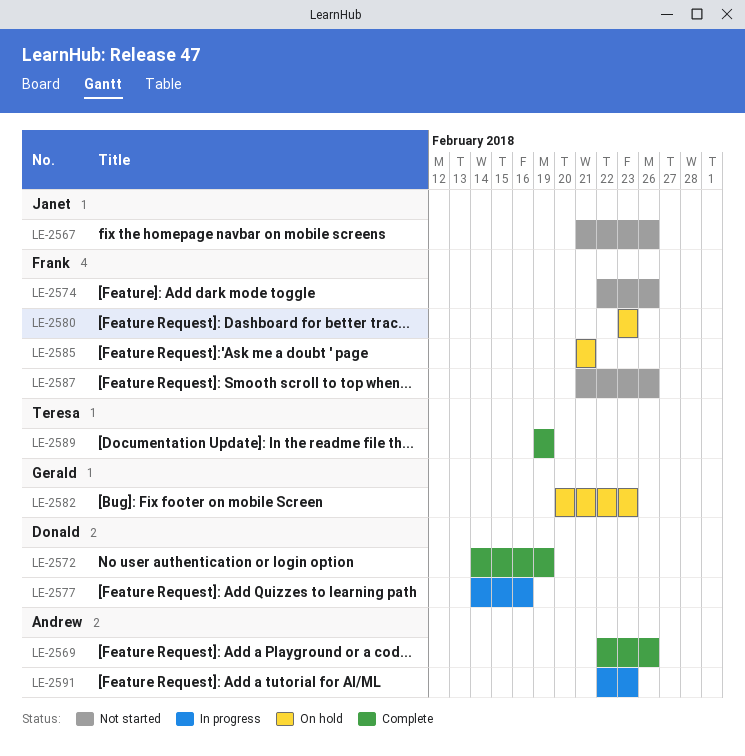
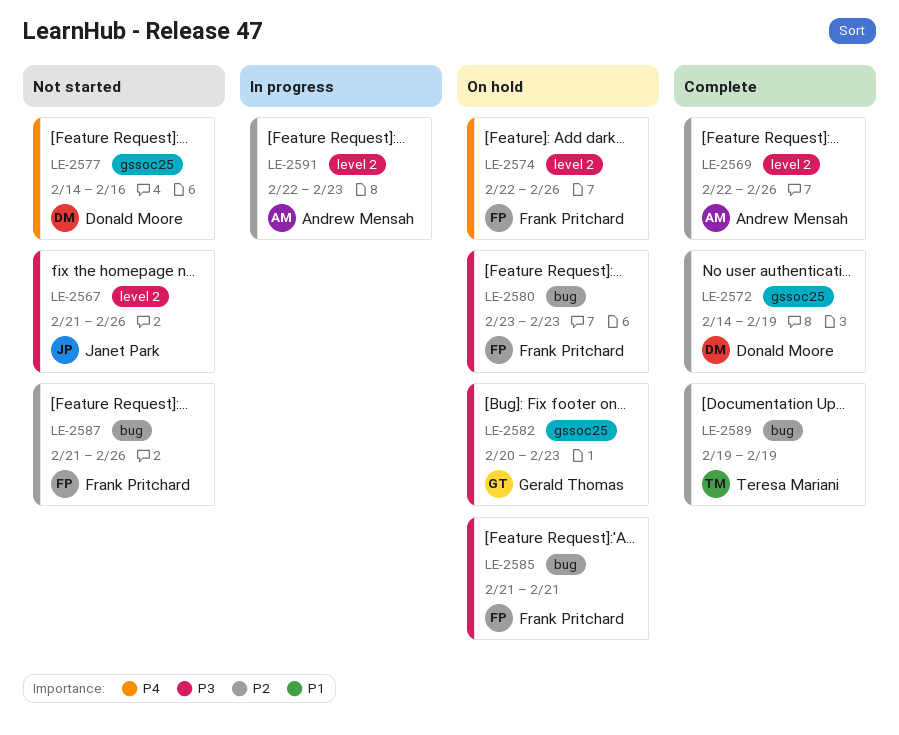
LE-2574, status: Not started -> On hold
LE-2577, status: In progress -> Not started

